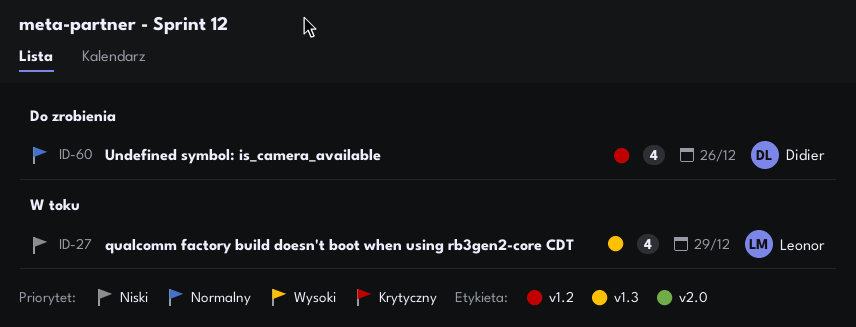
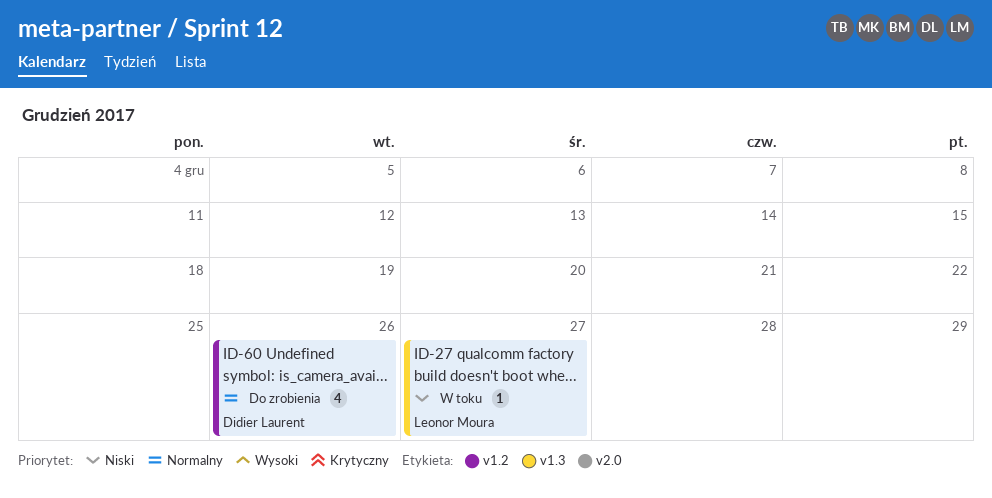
ID-27, estimate: 4 -> 1
ID-27, due: Dec 29 -> Dec 27

